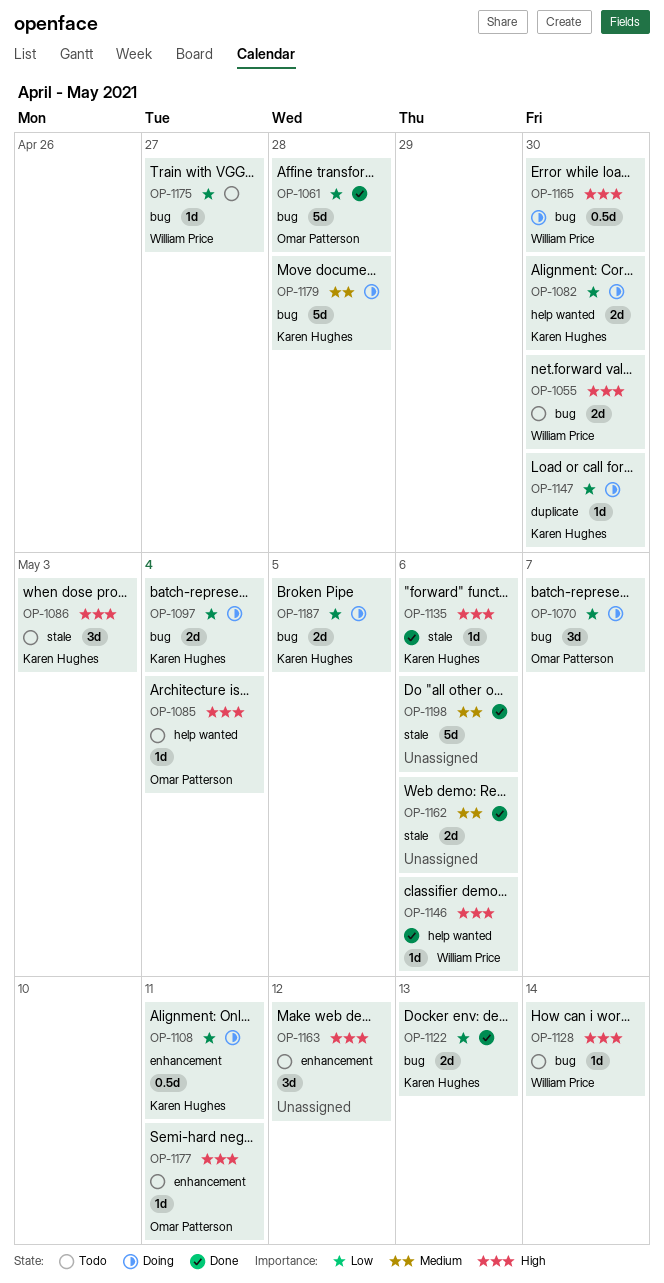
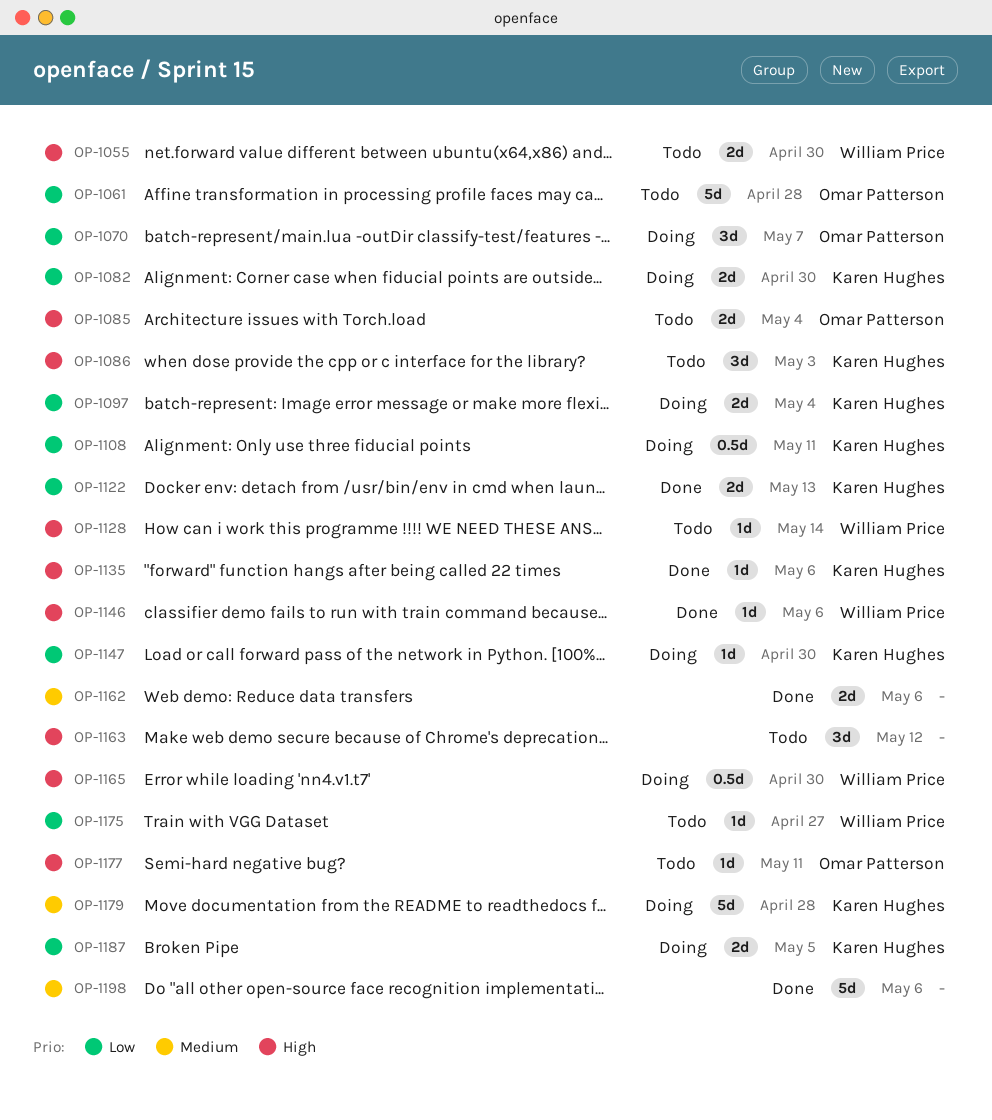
OP-1061, status: Done -> Todo
OP-1085, estimate: 1d -> 2d

